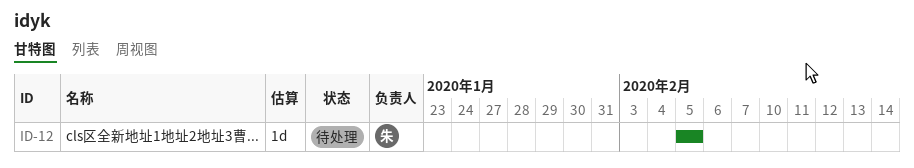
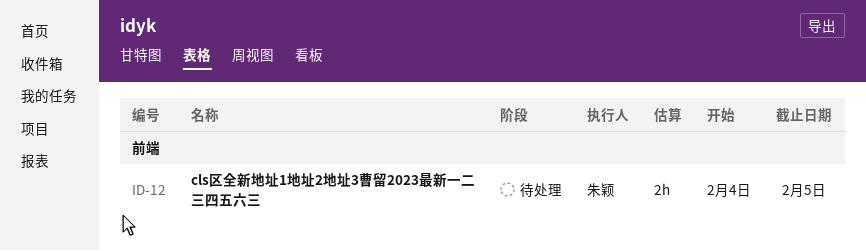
ID-12, estimate: 1d -> 2h
ID-12, start: Feb 5 -> Feb 4

